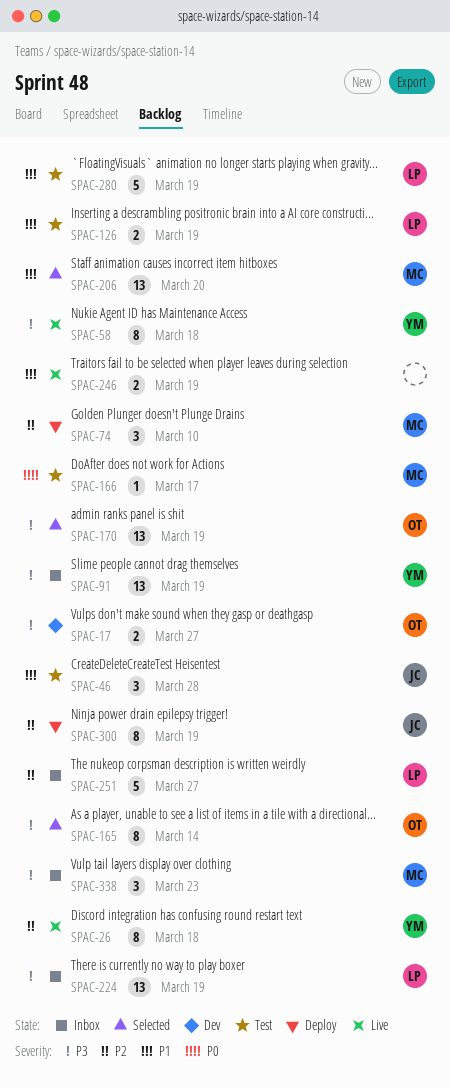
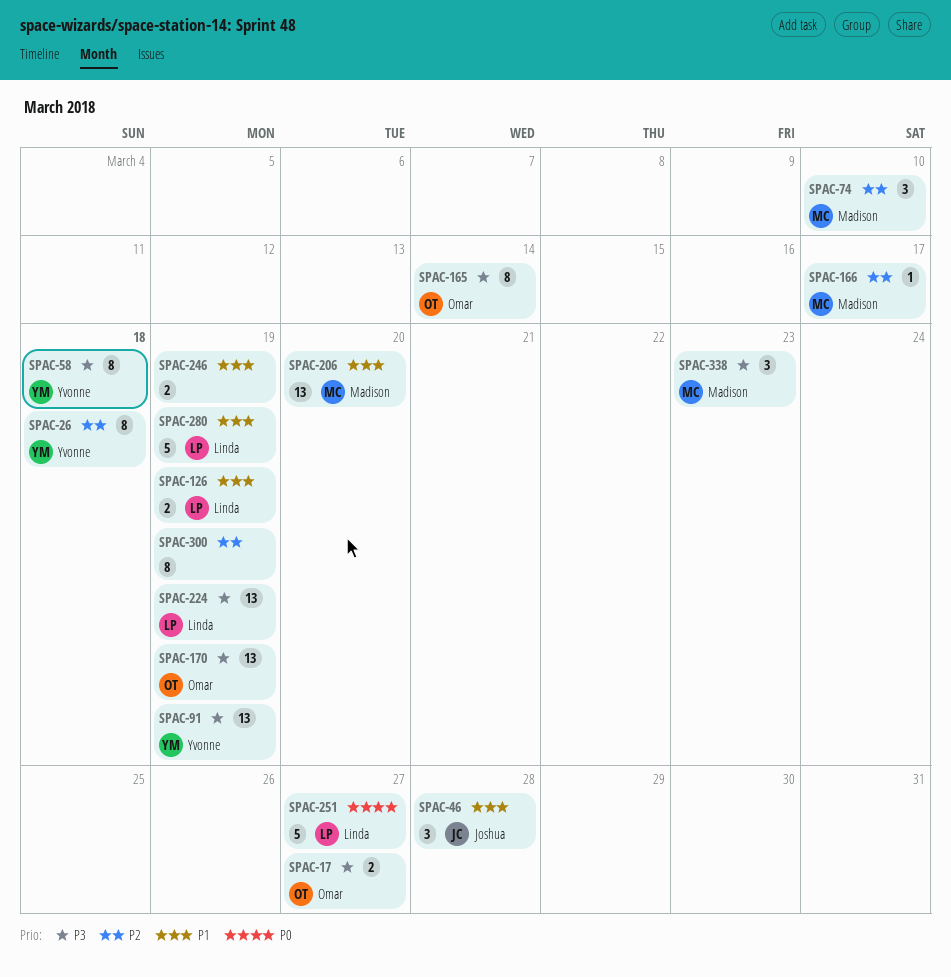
SPAC-166, priority: P0 -> P2
SPAC-251, priority: P2 -> P0
SPAC-300, owner: Joshua -> none

